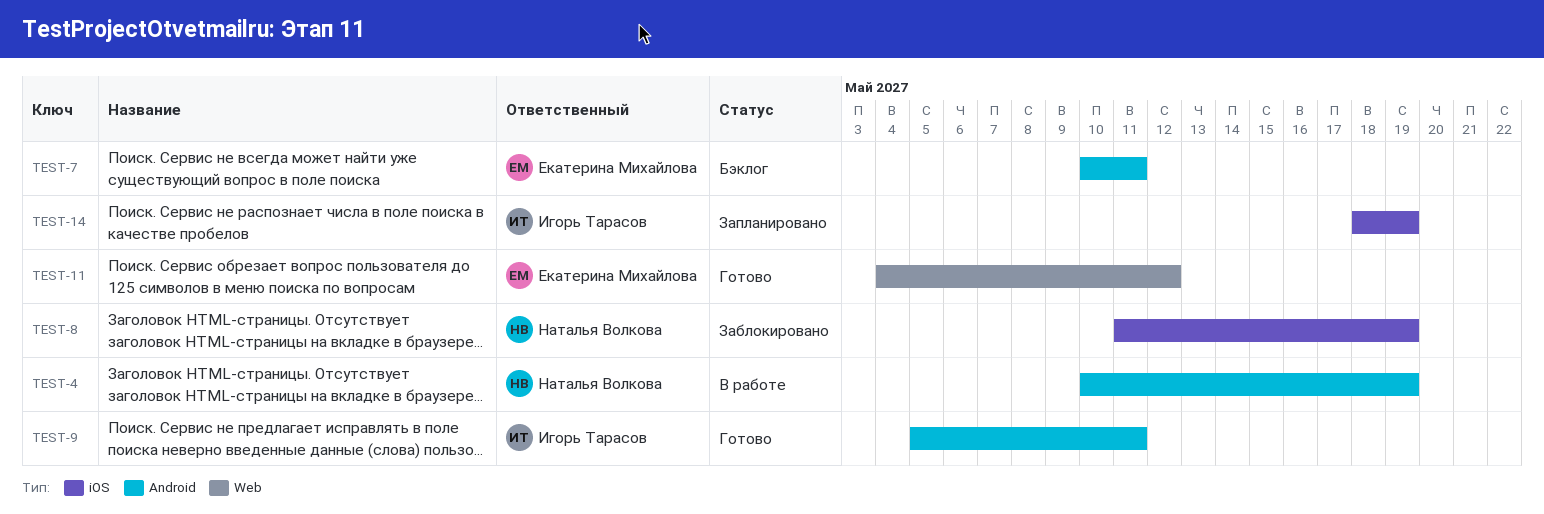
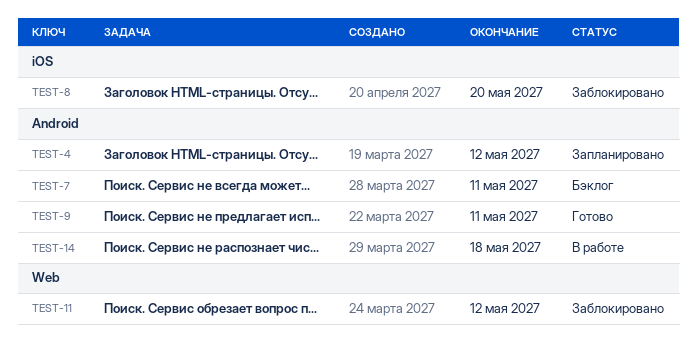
TEST-4, status: В работе -> Запланировано
TEST-4, due: May 19 -> May 12
TEST-8, due: May 19 -> May 20
TEST-11, status: Готово -> Заблокировано
TEST-14, status: Запланировано -> В работе
TEST-14, label: iOS -> Android
TEST-14, due: May 19 -> May 18

